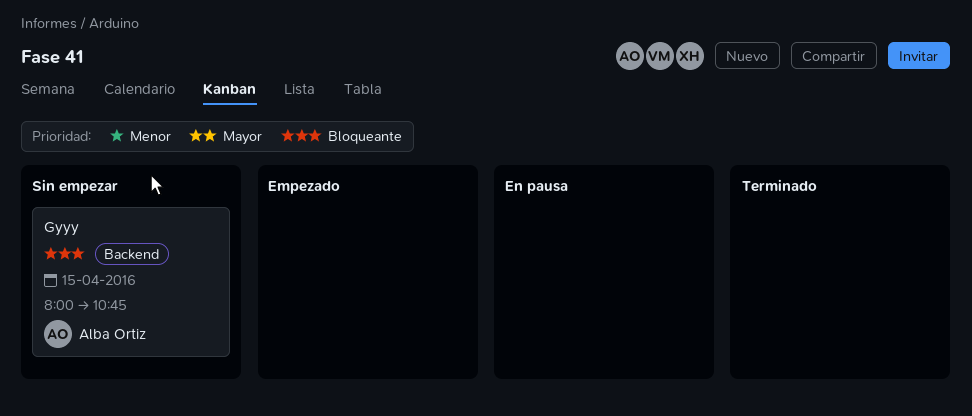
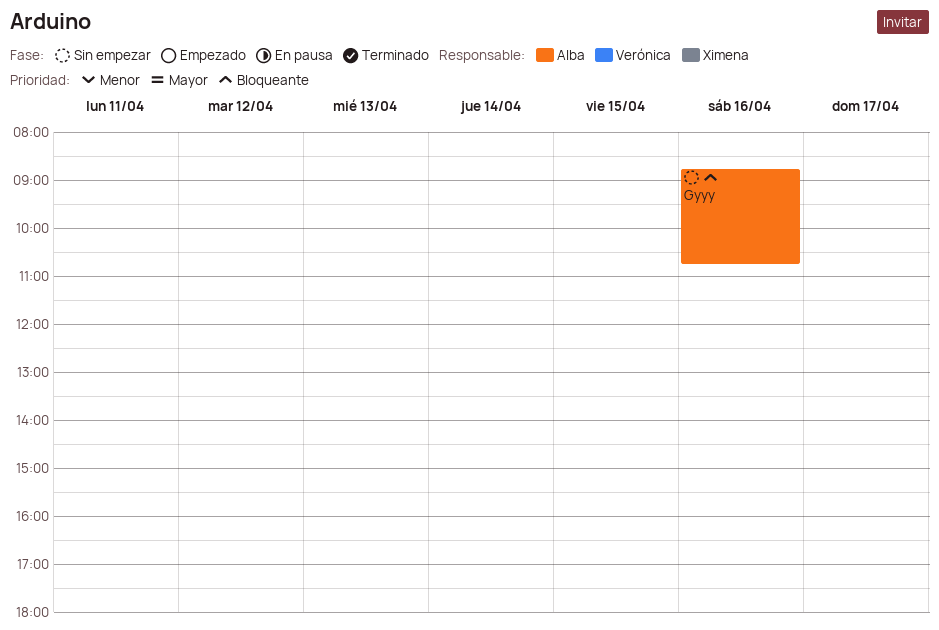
Gyyy, day: Apr 15 -> Apr 16
Gyyy, begins: 08:00 -> 08:45

